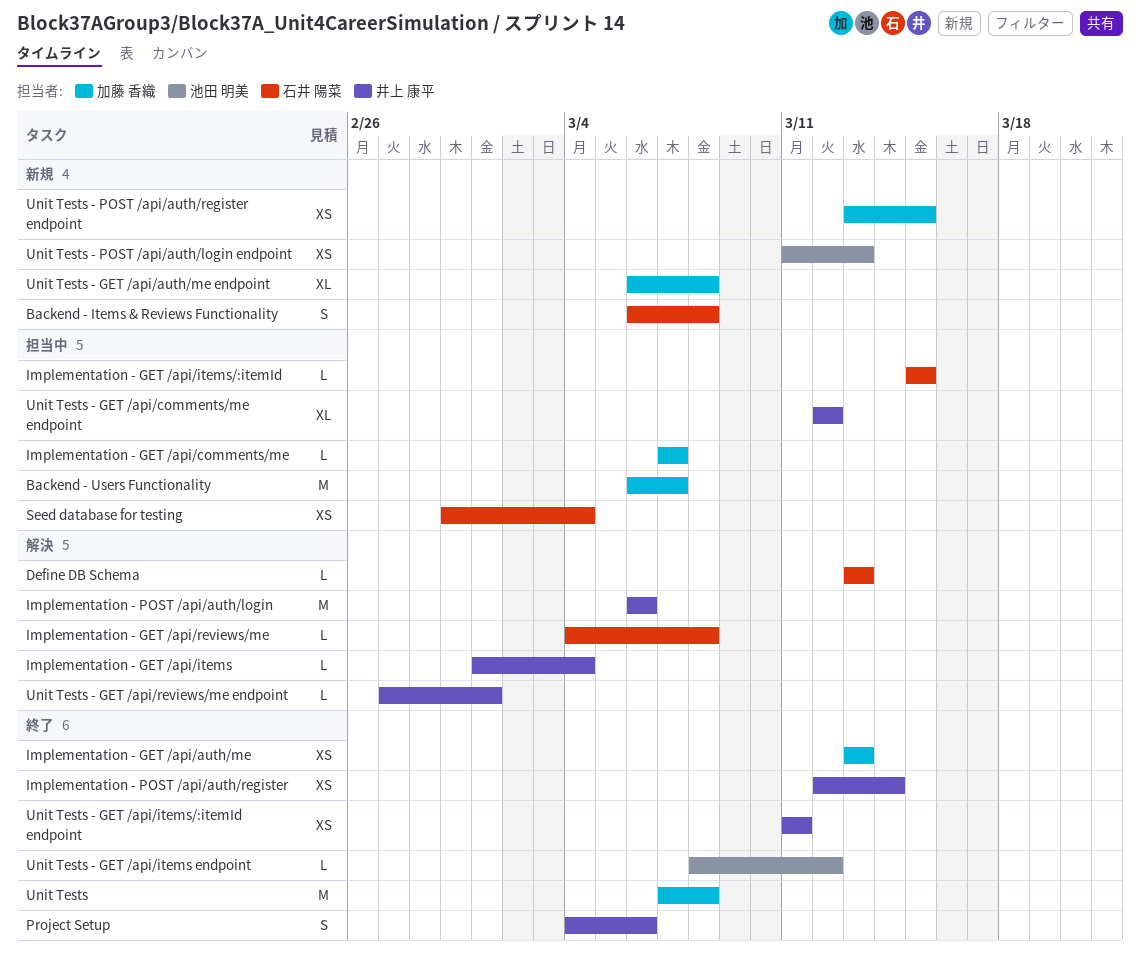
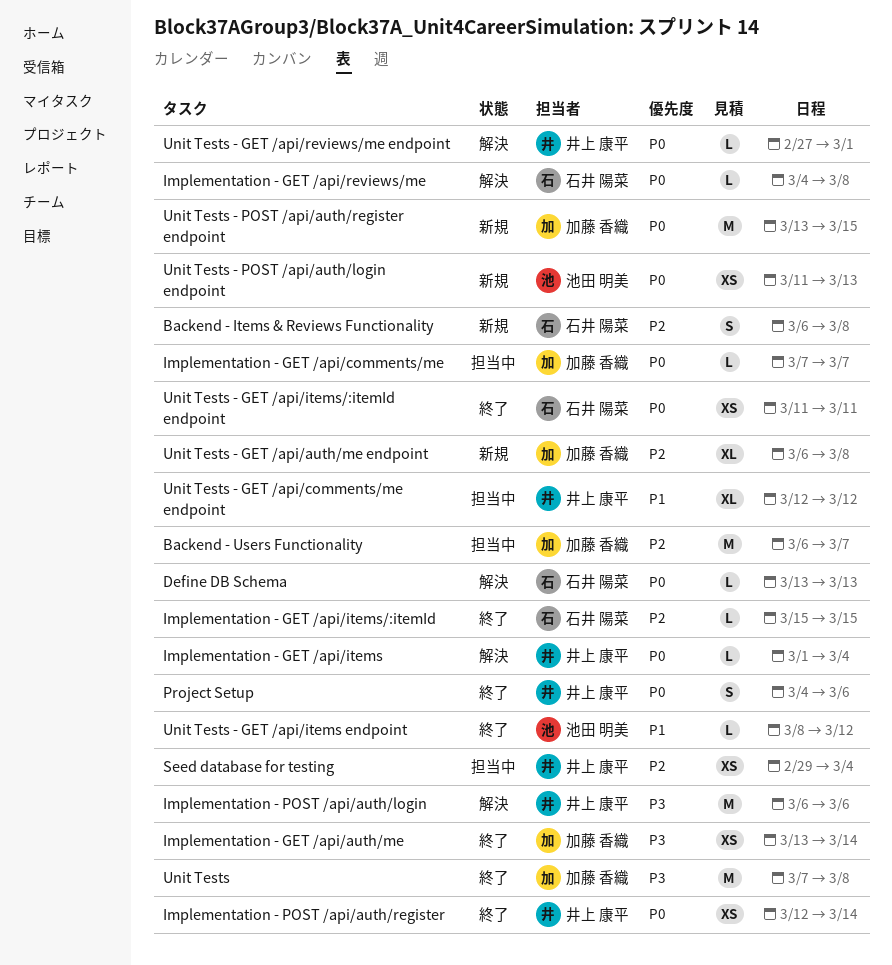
Implementation - GET /api/auth/me, due: Mar 13 -> Mar 14
Implementation - GET /api/items/:itemId, status: 担当中 -> 終了
Seed database for testing, owner: 石井 陽菜 -> 井上 康平
Unit Tests - GET /api/items/:itemId endpoint, owner: 井上 康平 -> 石井 陽菜
Unit Tests - POST /api/auth/register endpoint, estimate: XS -> M

